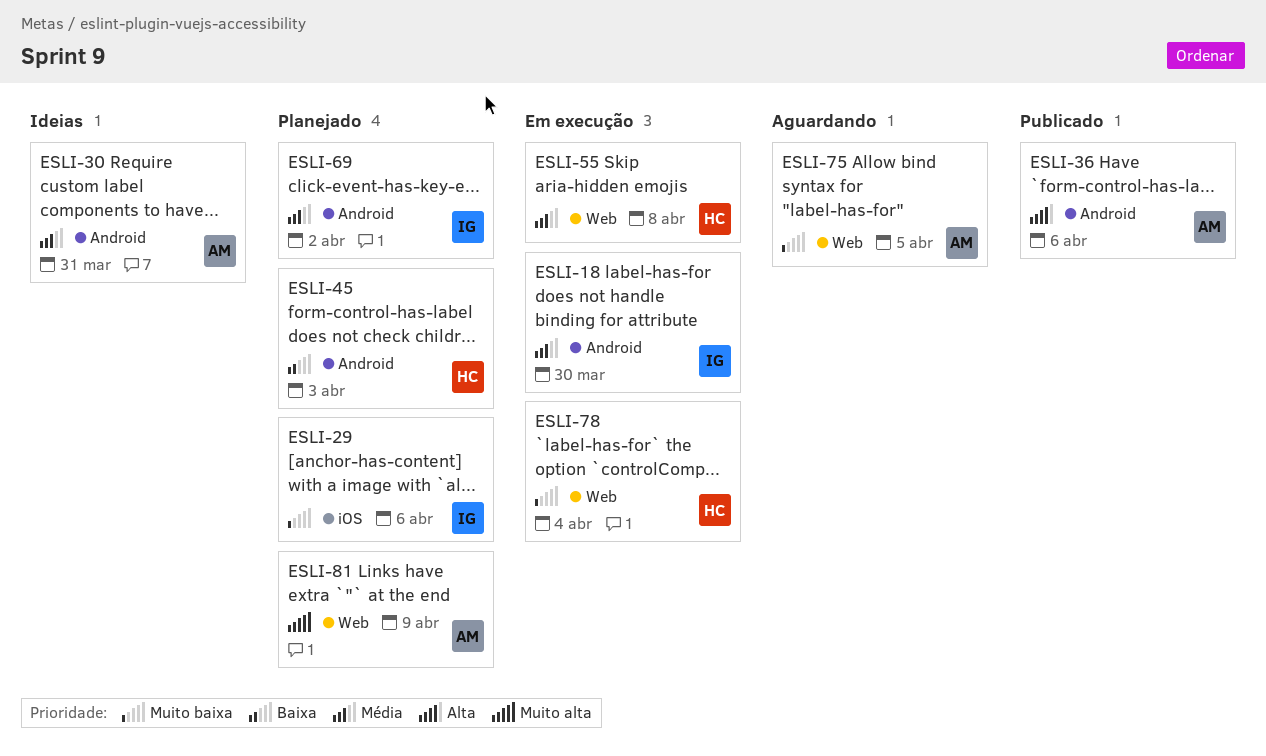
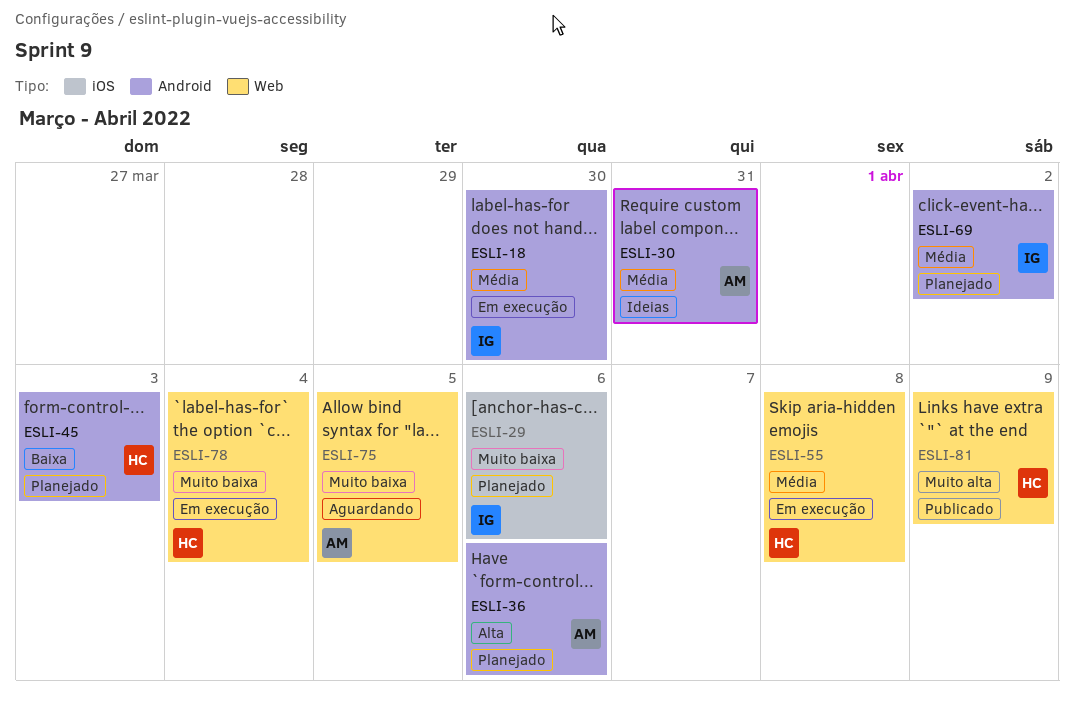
ESLI-36, status: Publicado -> Planejado
ESLI-81, status: Planejado -> Publicado
ESLI-81, owner: AM -> HC

